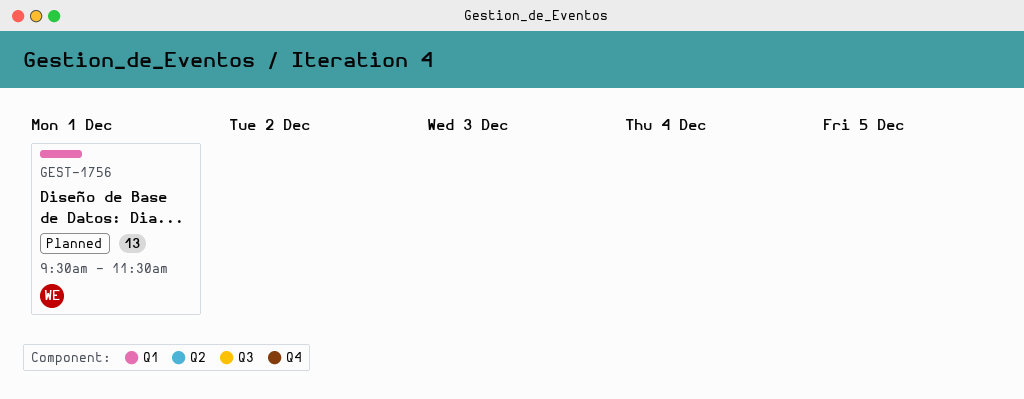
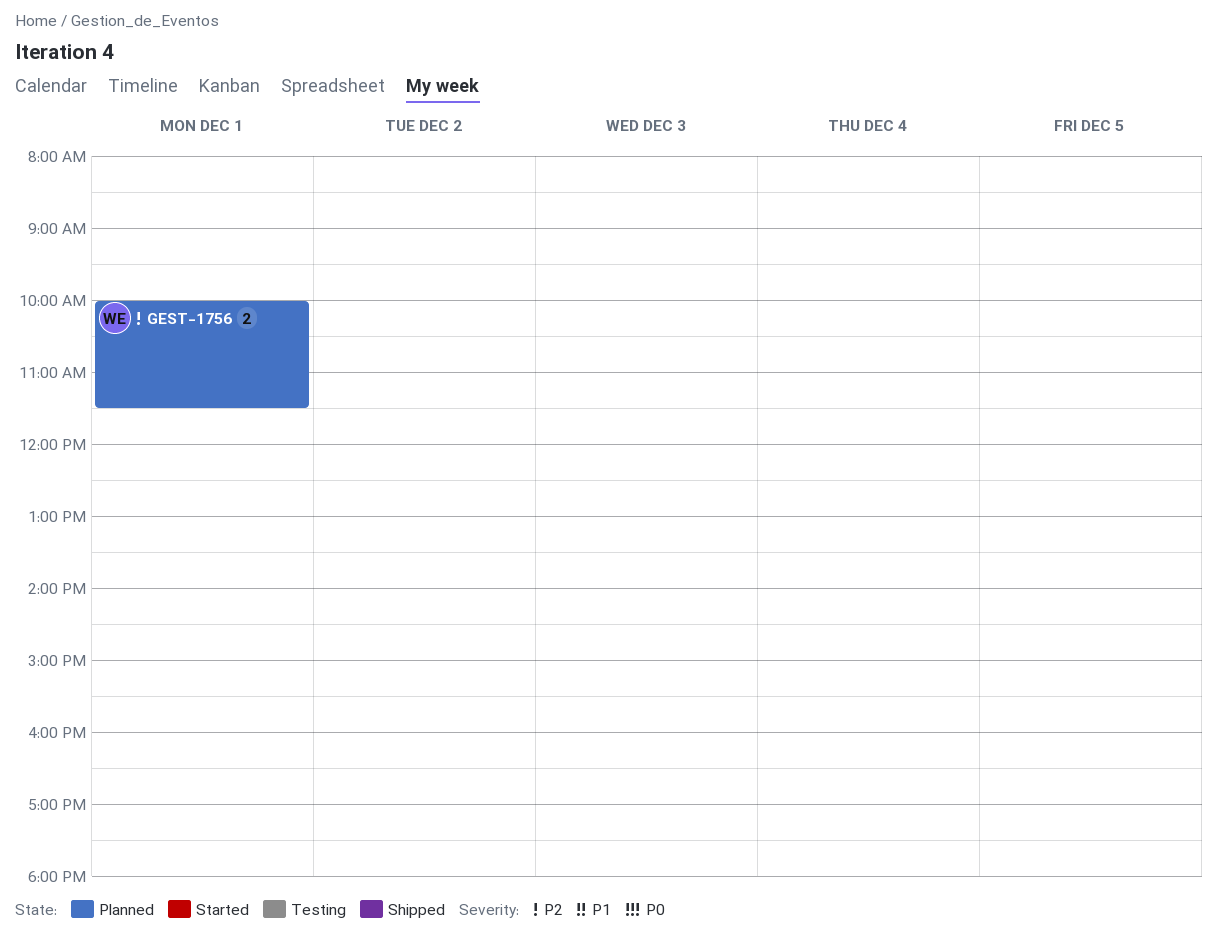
GEST-1756, estimate: 13 -> 2
GEST-1756, begins: 09:30 -> 10:00

